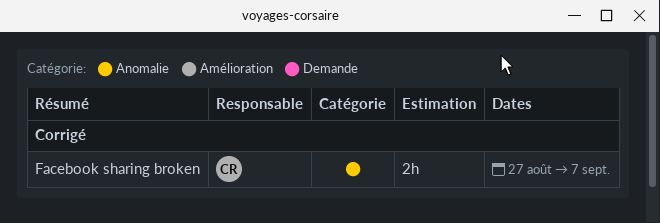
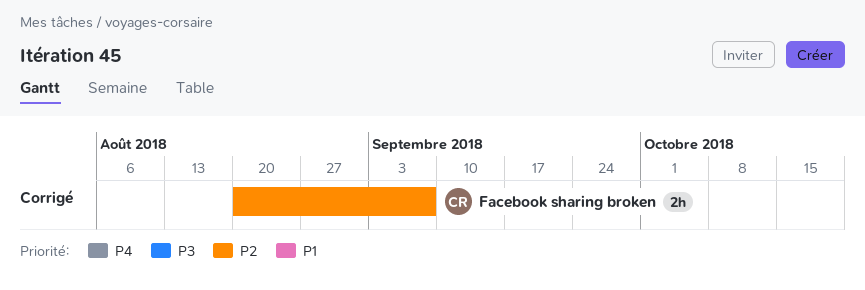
Facebook sharing broken, start: Aug 27 -> Aug 20

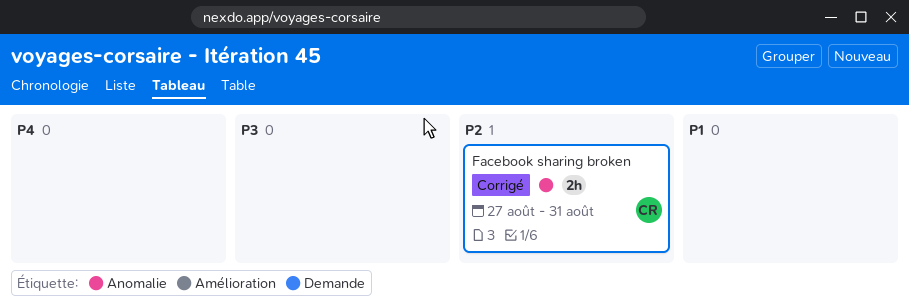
Facebook sharing broken, start: Aug 20 -> Aug 27
Facebook sharing broken, due: Sep 7 -> Aug 31

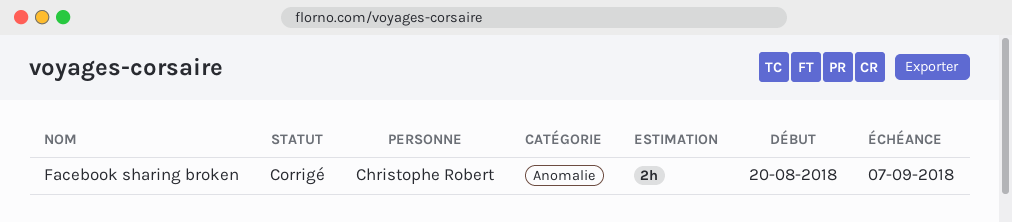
Facebook sharing broken, start: Aug 27 -> Aug 20
Facebook sharing broken, due: Aug 31 -> Sep 7

